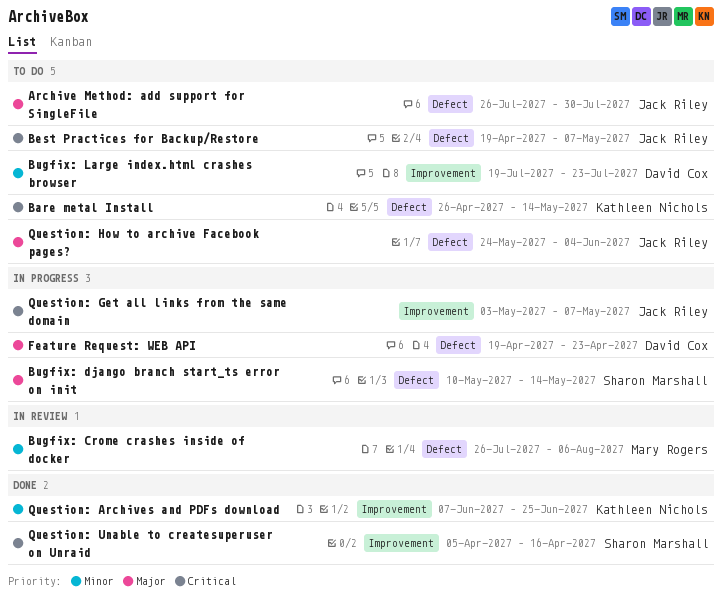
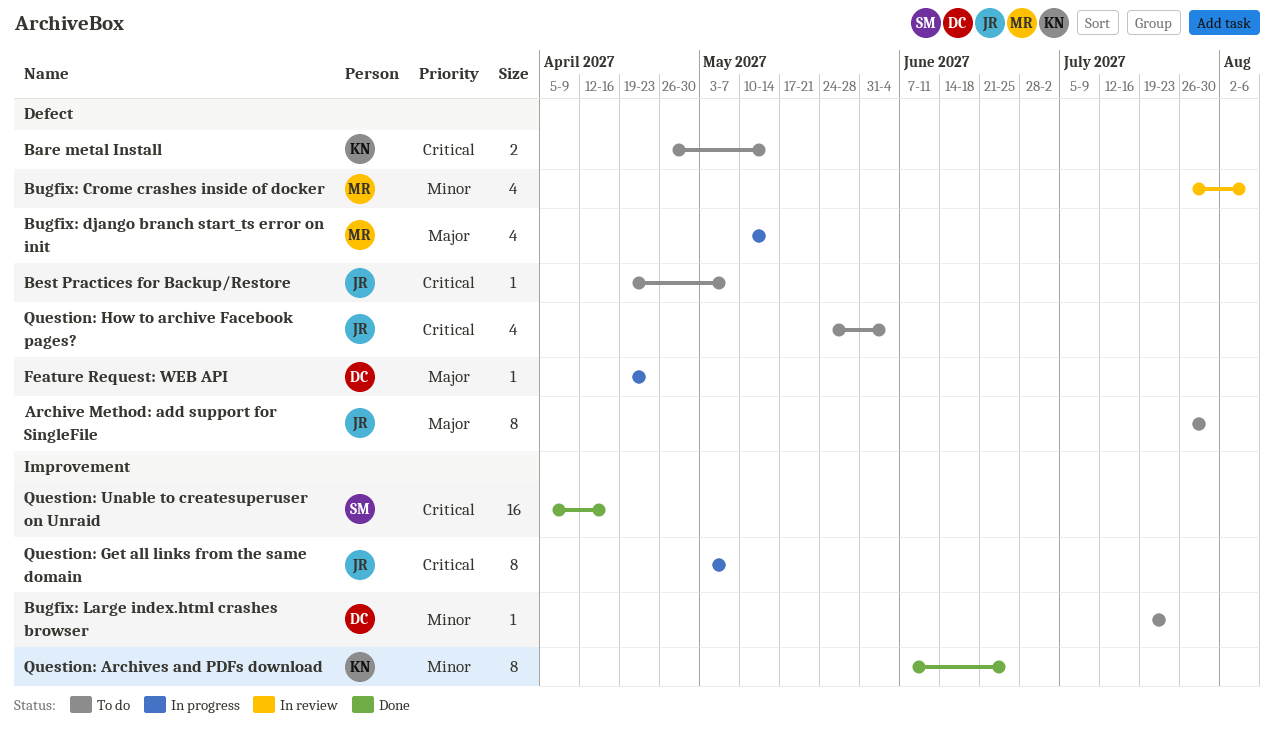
Bugfix: django branch start_ts error on init, owner: Sharon Marshall -> Mary Rogers
Question: How to archive Facebook pages?, priority: Major -> Critical

